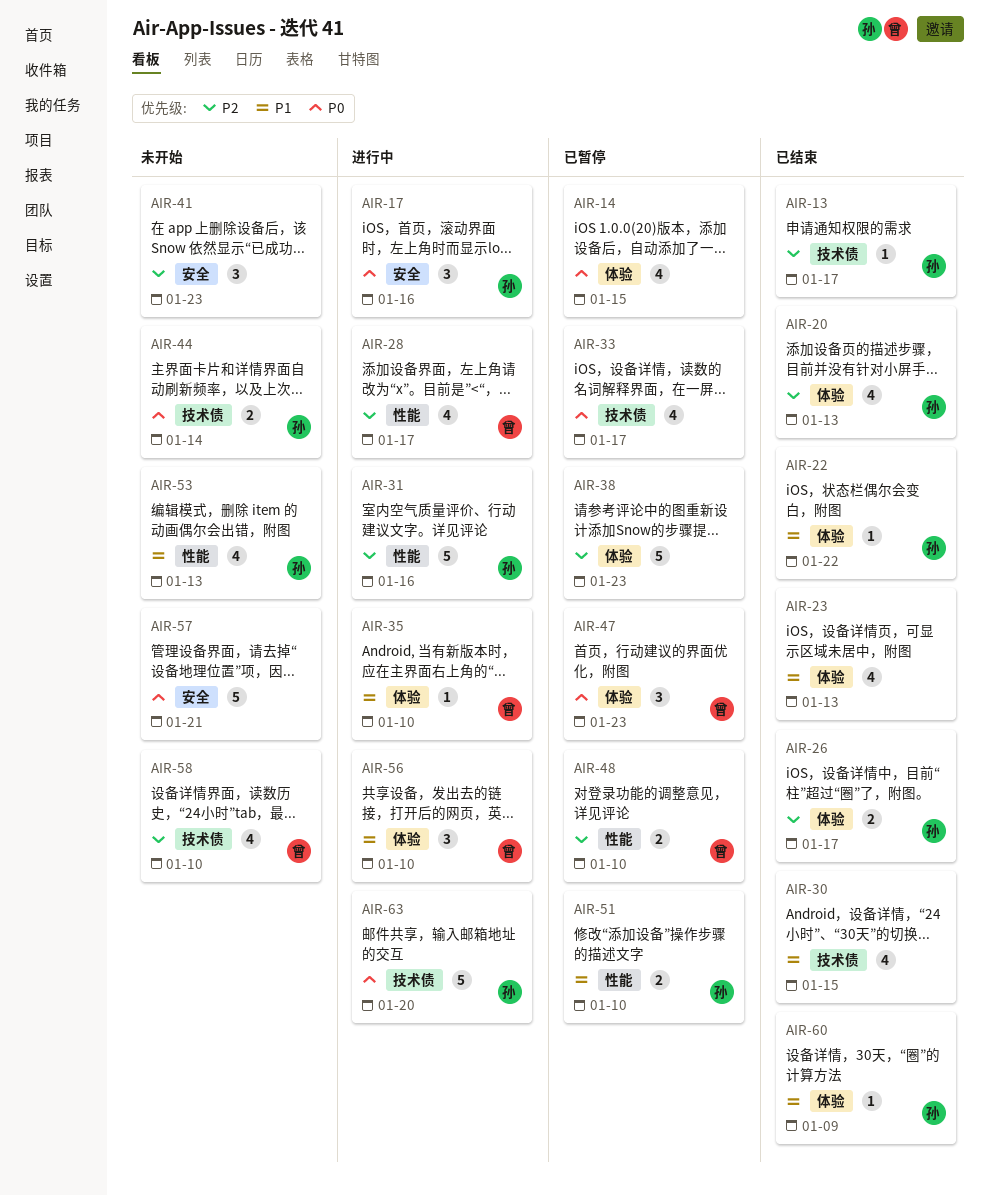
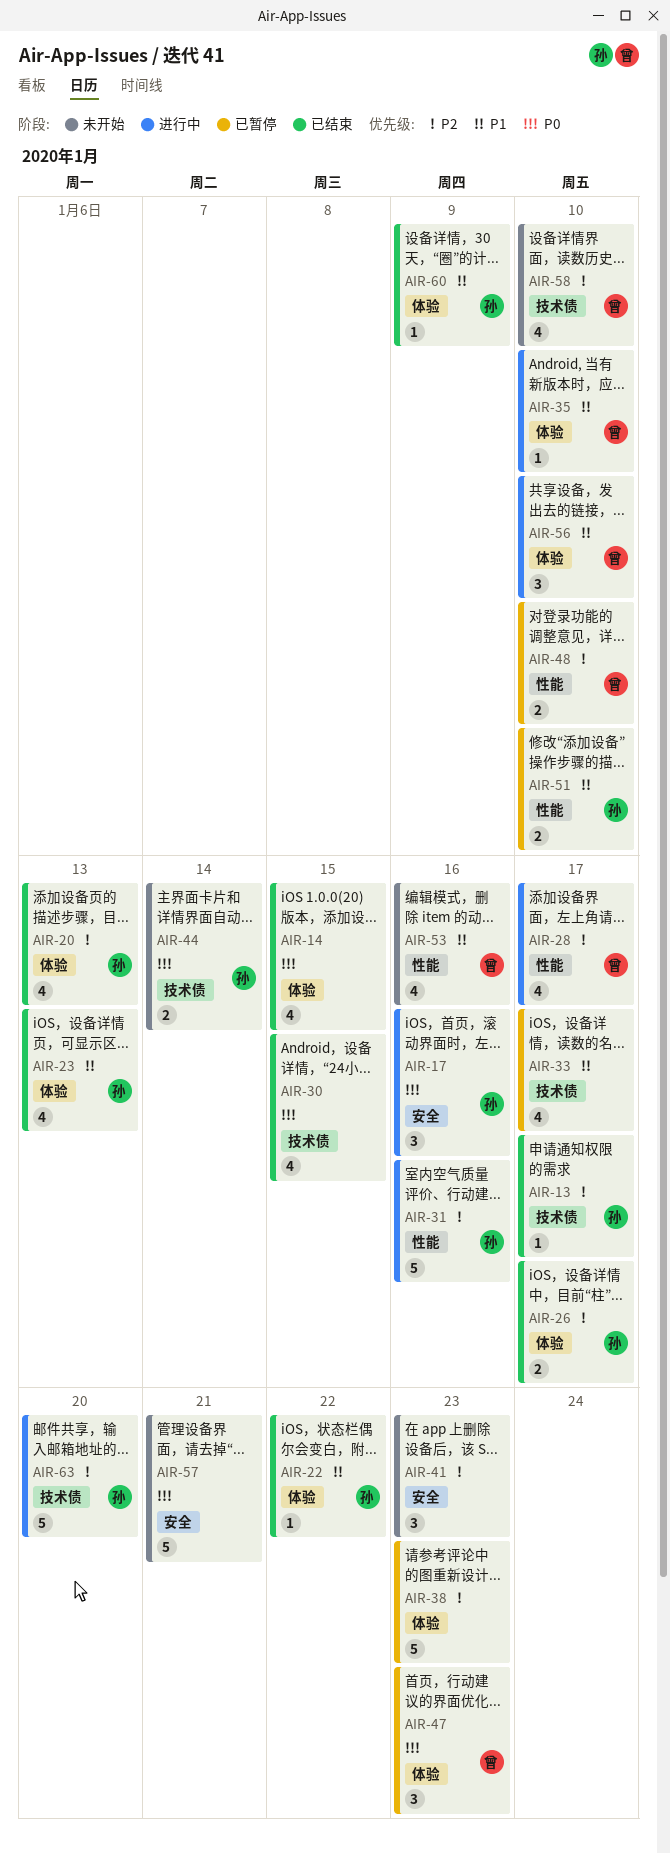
AIR-14, status: 已暂停 -> 已结束
AIR-23, owner: none -> 孙
AIR-30, priority: P1 -> P0
AIR-33, priority: P0 -> P1
AIR-53, owner: 孙 -> 曾
AIR-53, due: Jan 13 -> Jan 16
AIR-63, priority: P0 -> P2

